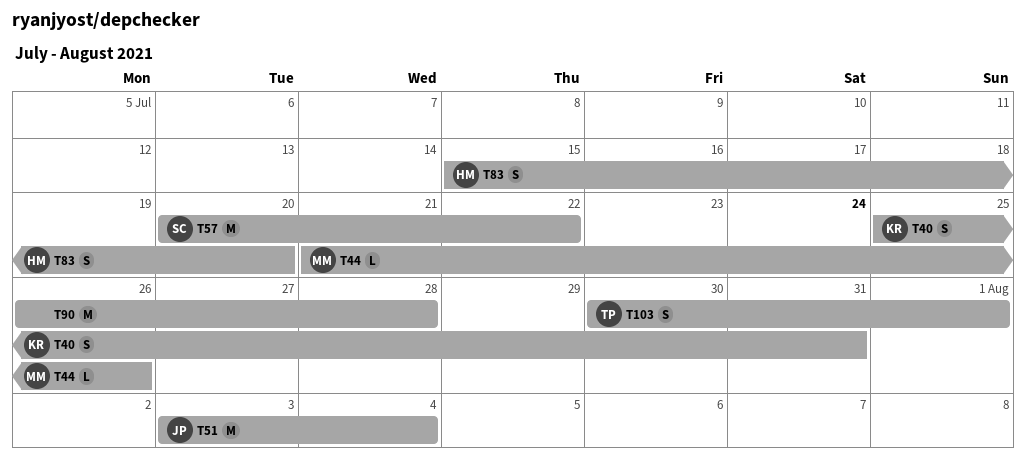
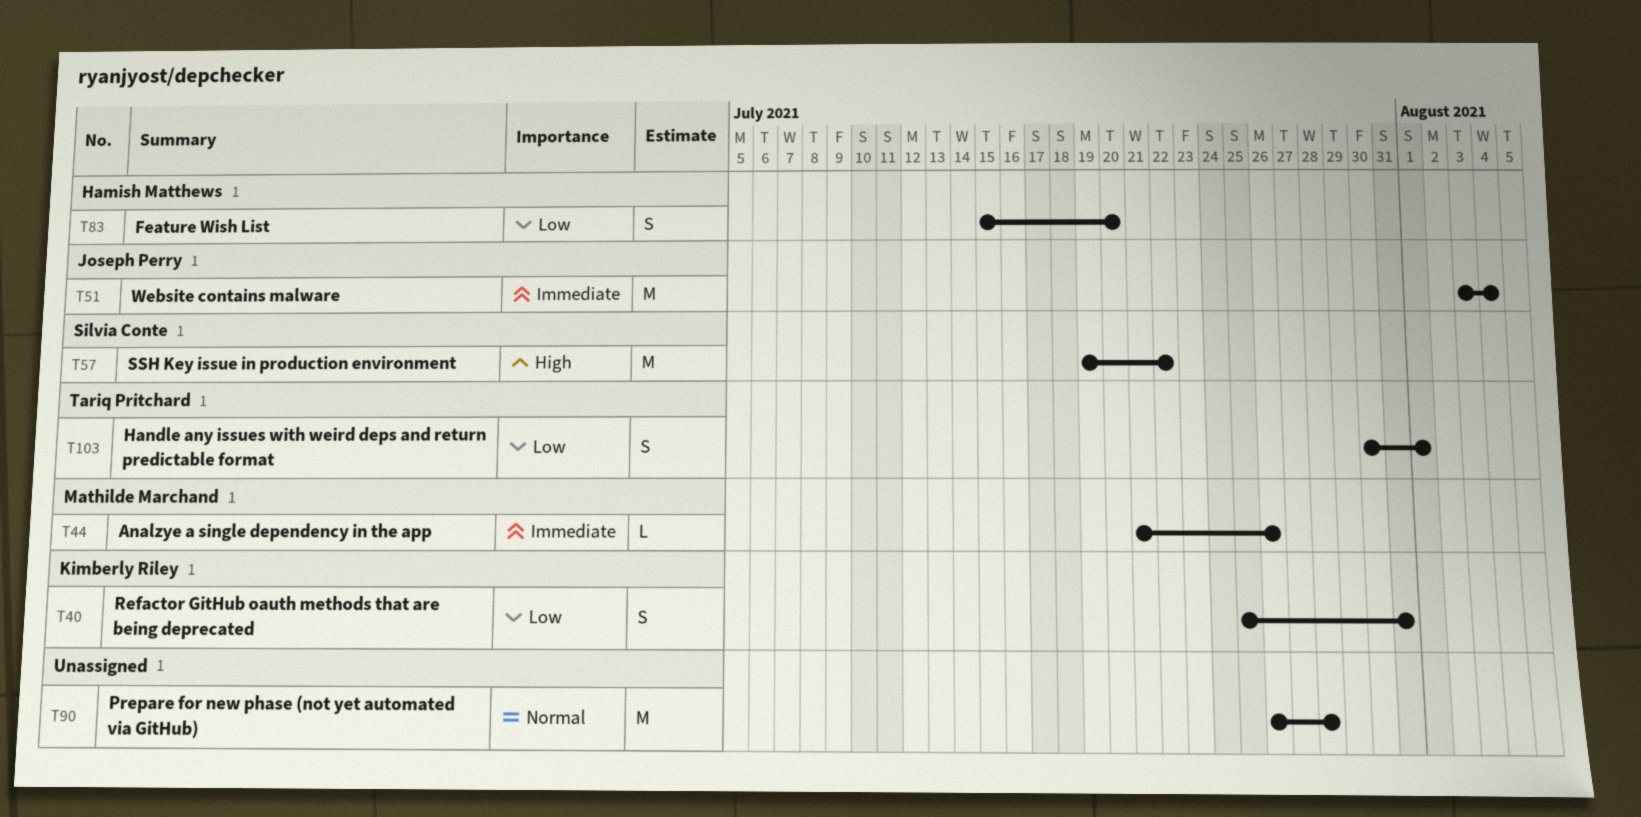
T57, start: Jul 20 -> Jul 19

